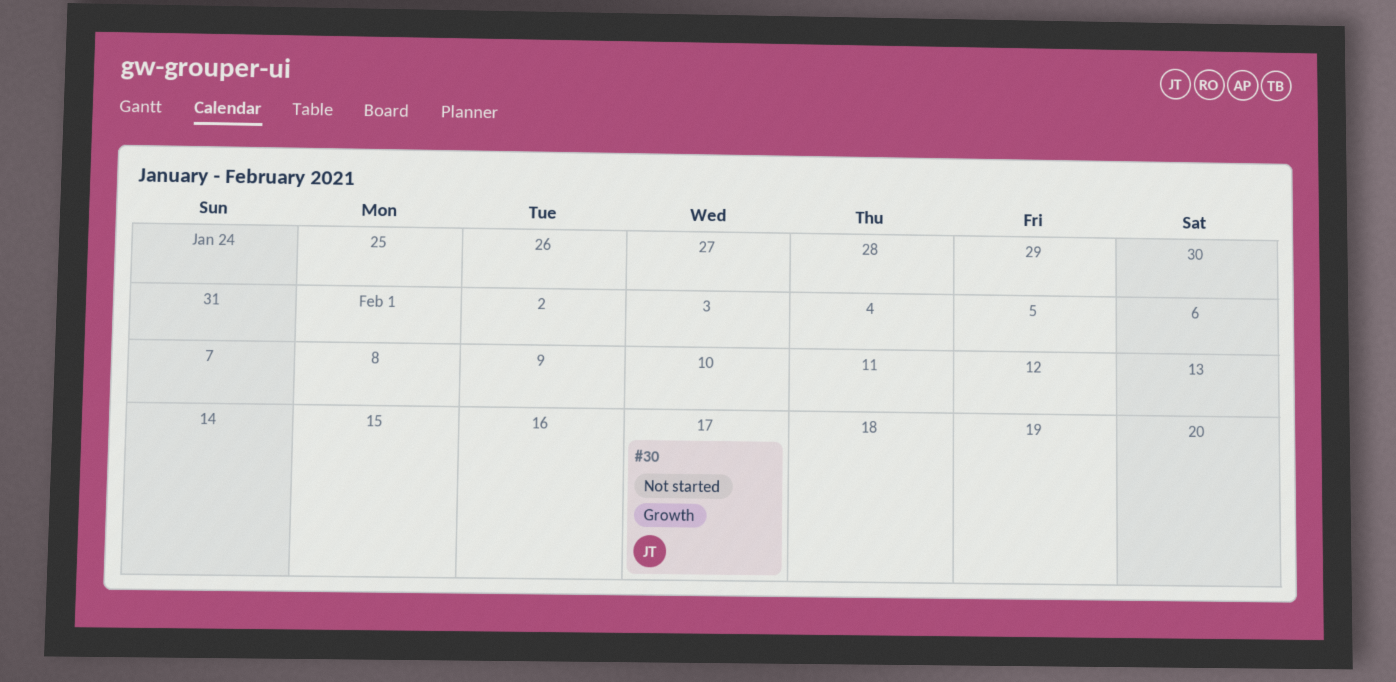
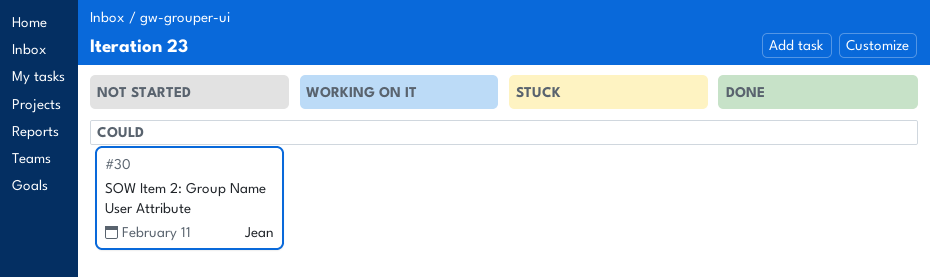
#30, due: Feb 17 -> Feb 11

